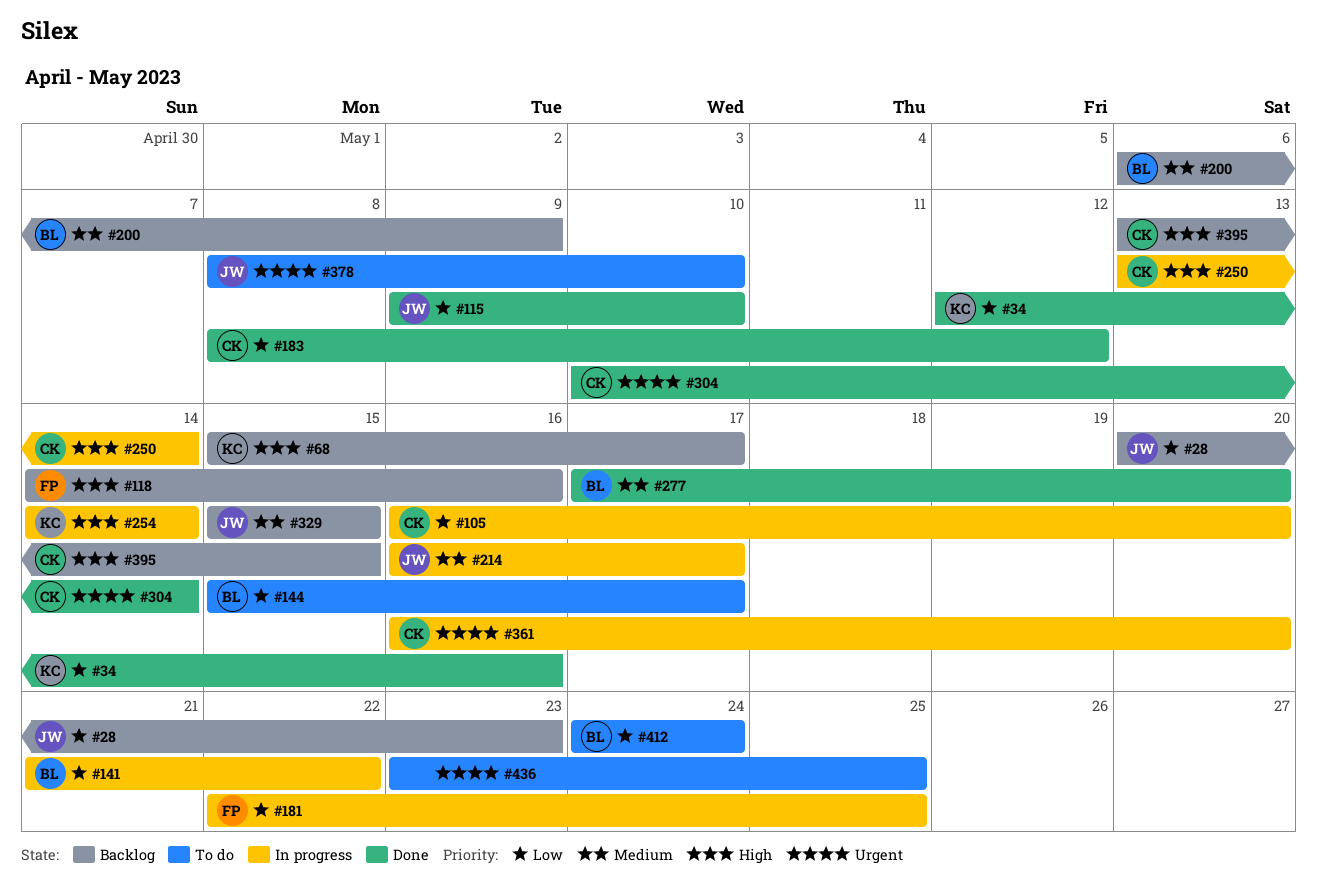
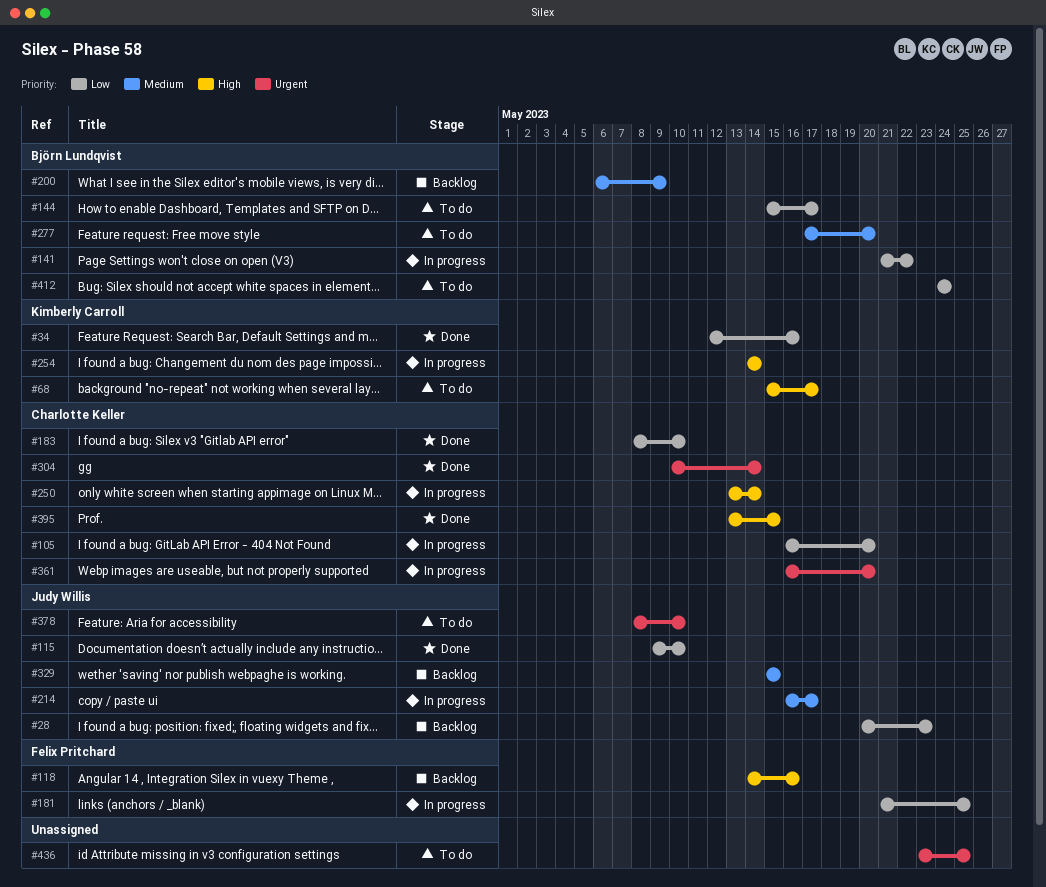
#68, status: Backlog -> To do
#181, start: May 22 -> May 21
#183, due: May 12 -> May 10
#277, status: Done -> To do
#395, status: Backlog -> Done

